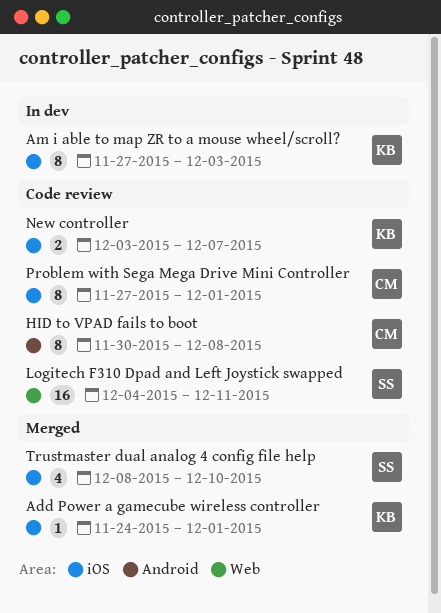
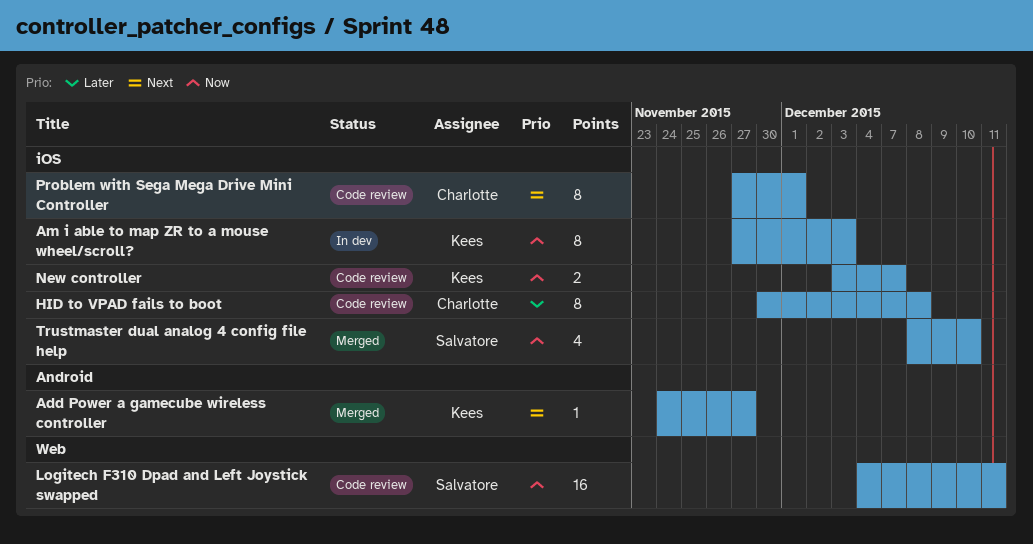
Add Power a gamecube wireless controller, label: iOS -> Android
Add Power a gamecube wireless controller, due: Dec 1 -> Nov 27
HID to VPAD fails to boot, label: Android -> iOS

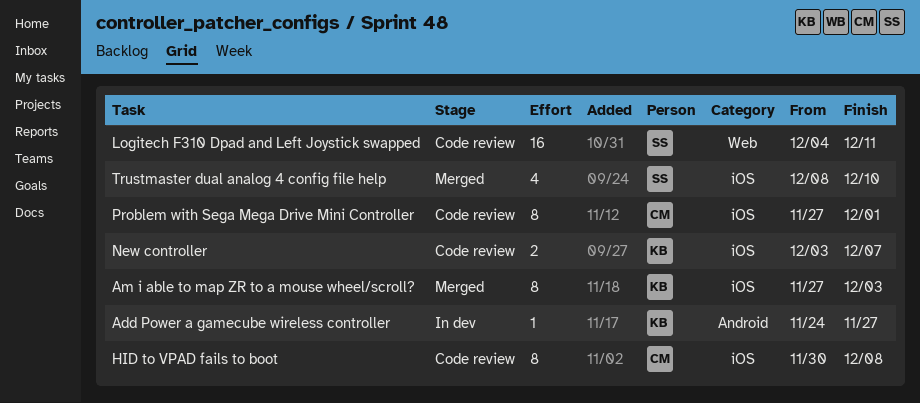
Add Power a gamecube wireless controller, status: Merged -> In dev
Am i able to map ZR to a mouse wheel/scroll?, status: In dev -> Merged

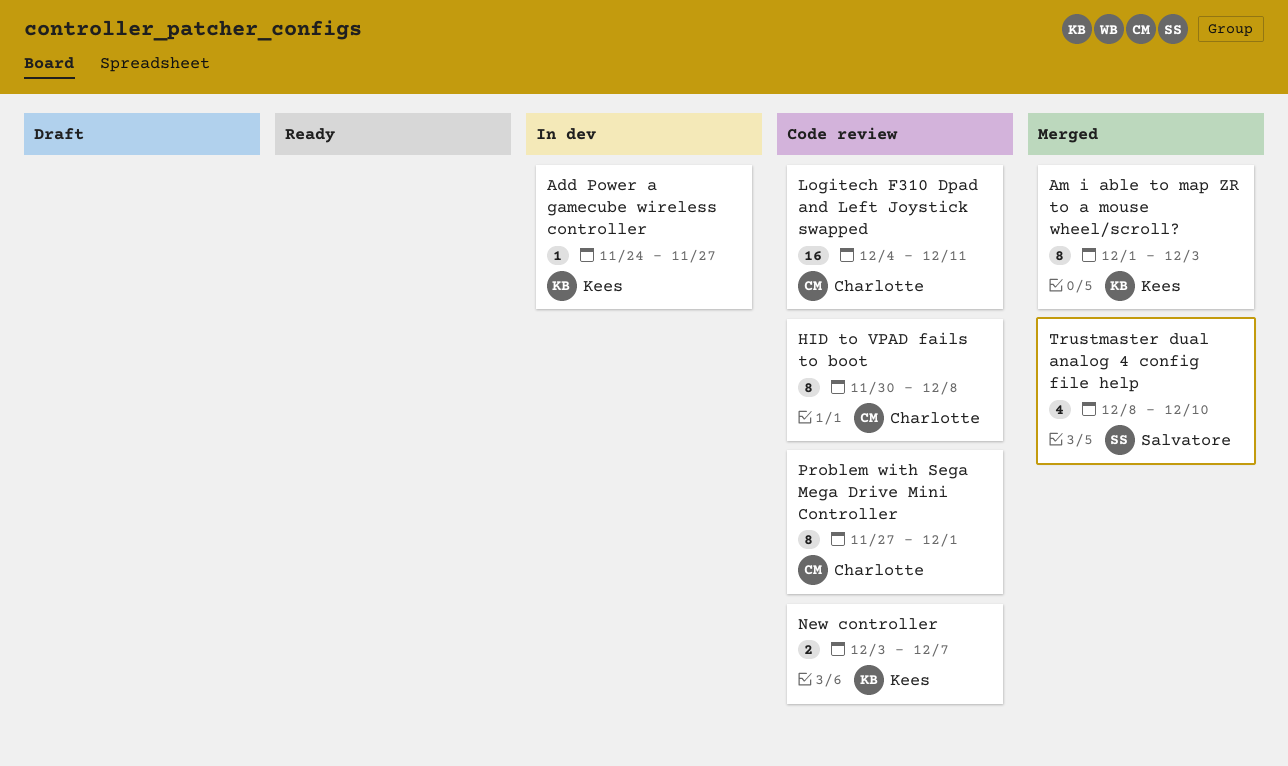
Am i able to map ZR to a mouse wheel/scroll?, start: Nov 27 -> Dec 1
Logitech F310 Dpad and Left Joystick swapped, owner: Salvatore -> Charlotte

